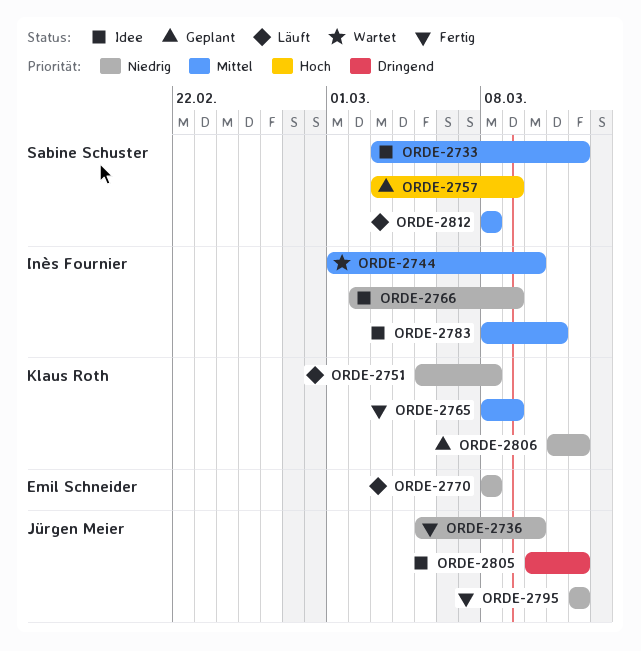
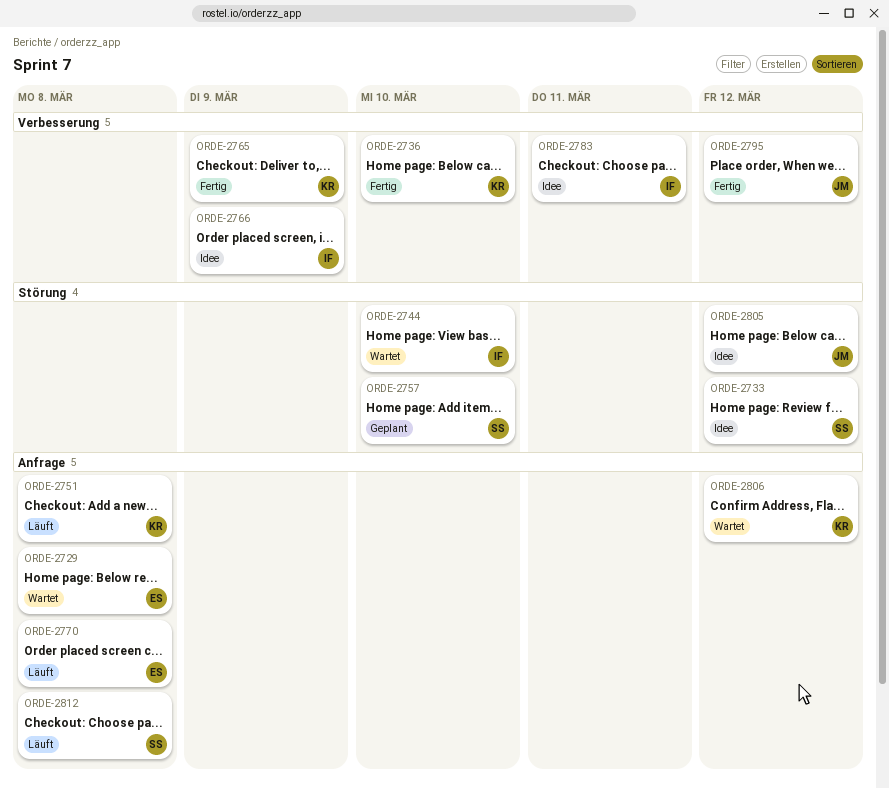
ORDE-2729: none -> present
ORDE-2736, owner: Jürgen Meier -> Klaus Roth
ORDE-2757, due: Mar 9 -> Mar 10
ORDE-2806, status: Geplant -> Wartet

